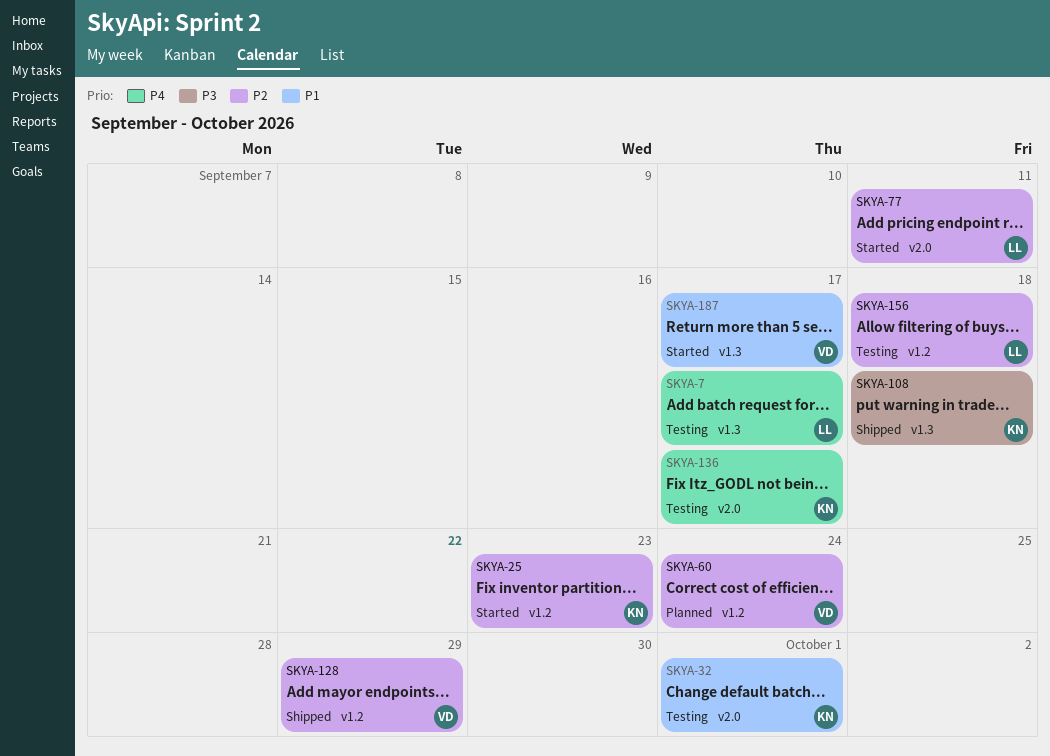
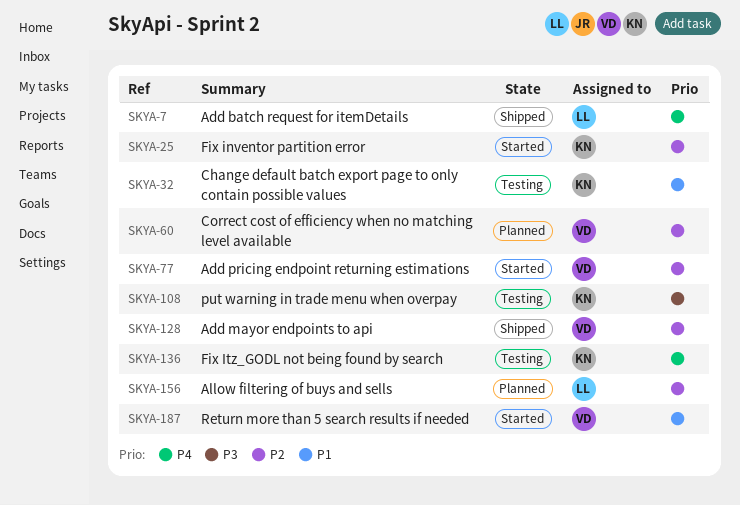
SKYA-7, status: Testing -> Shipped
SKYA-77, owner: LL -> VD
SKYA-108, status: Shipped -> Testing
SKYA-156, status: Testing -> Planned

